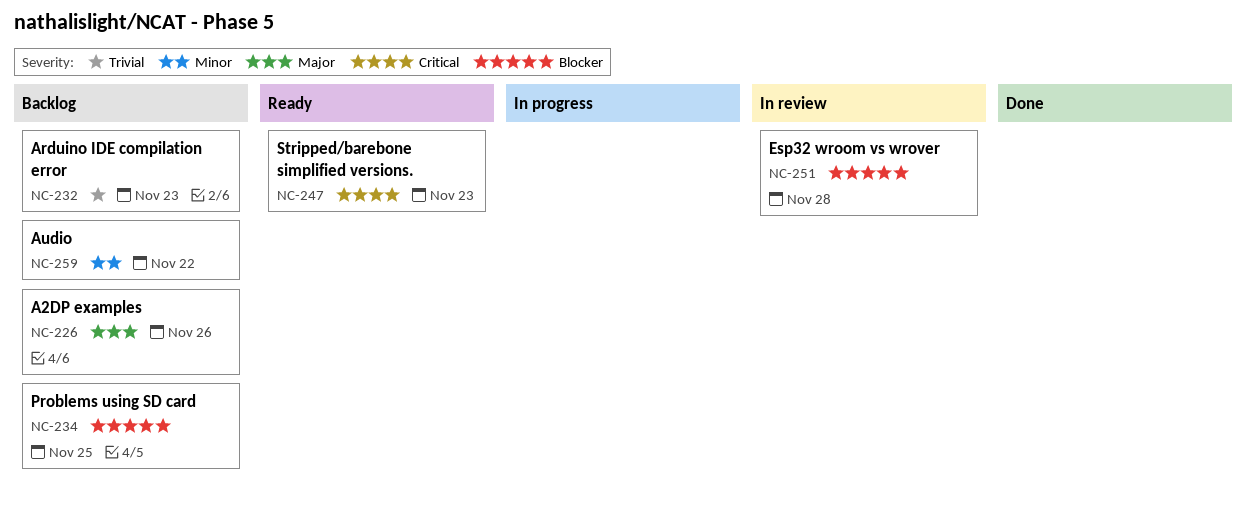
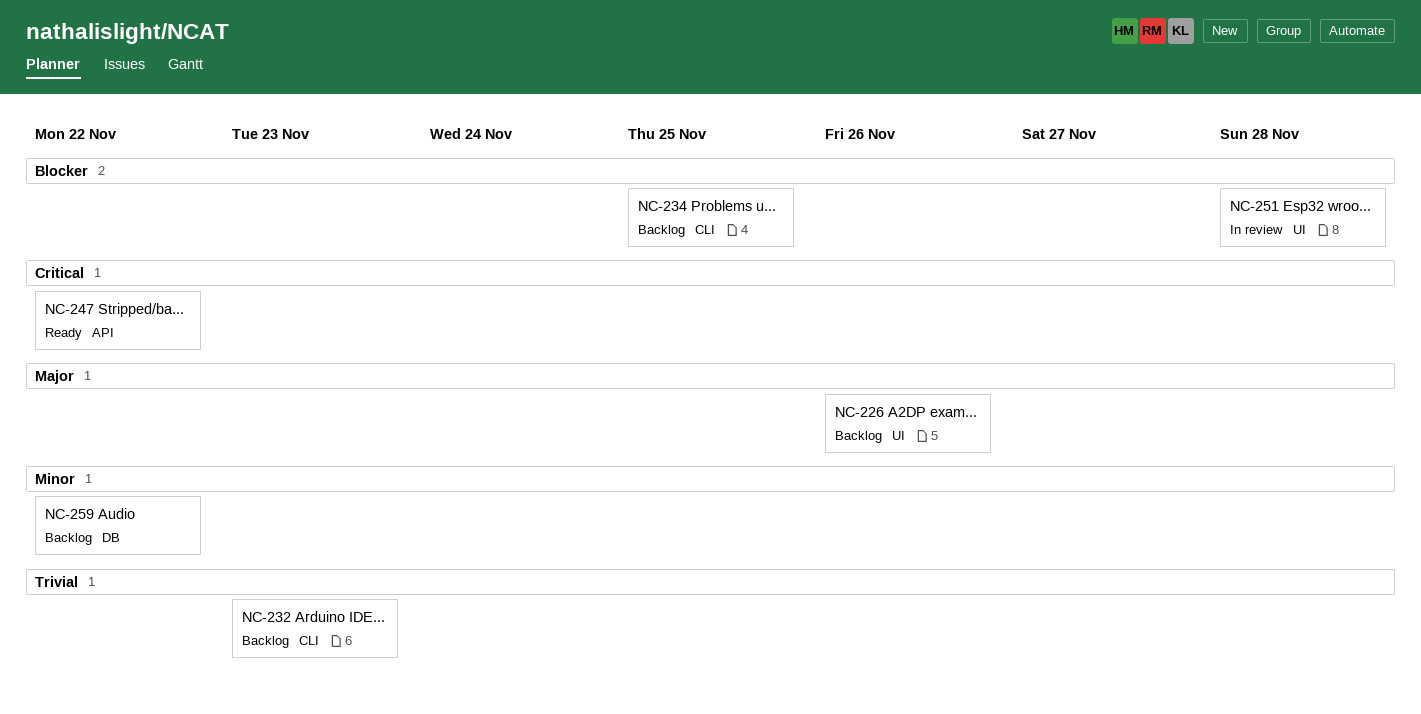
NC-247, due: Nov 23 -> Nov 22

